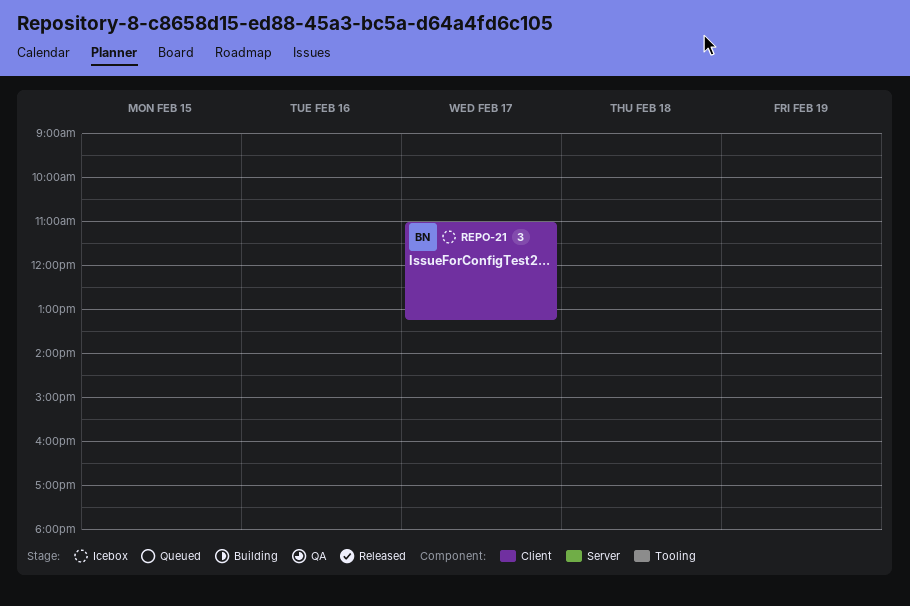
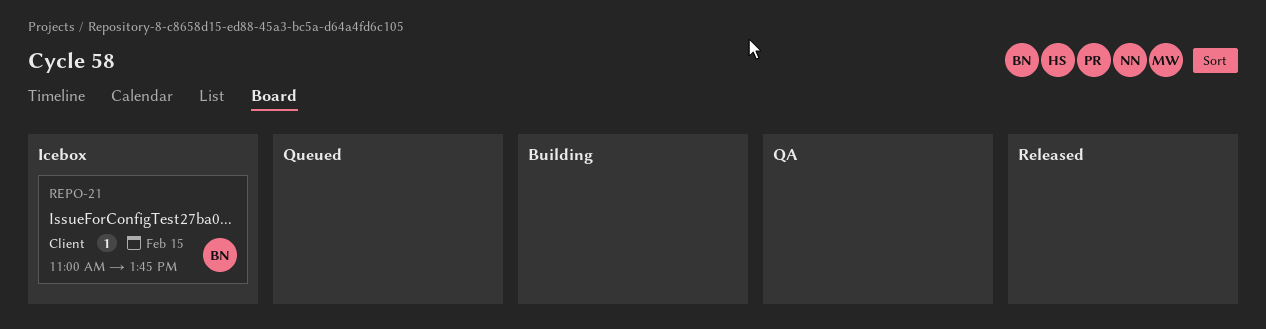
REPO-21, estimate: 3 -> 1
REPO-21, day: Feb 17 -> Feb 15
REPO-21, ends: 13:15 -> 13:45

